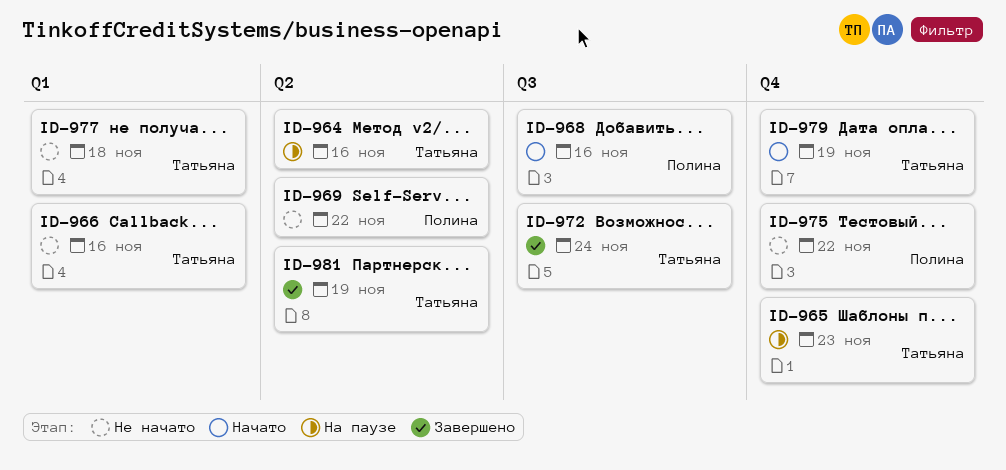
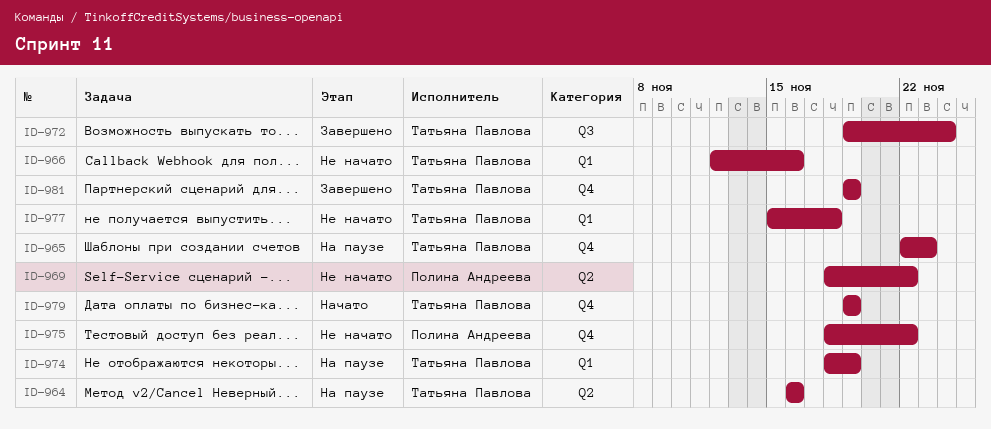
ID-968: present -> none
ID-974: none -> present
ID-981, label: Q2 -> Q4

